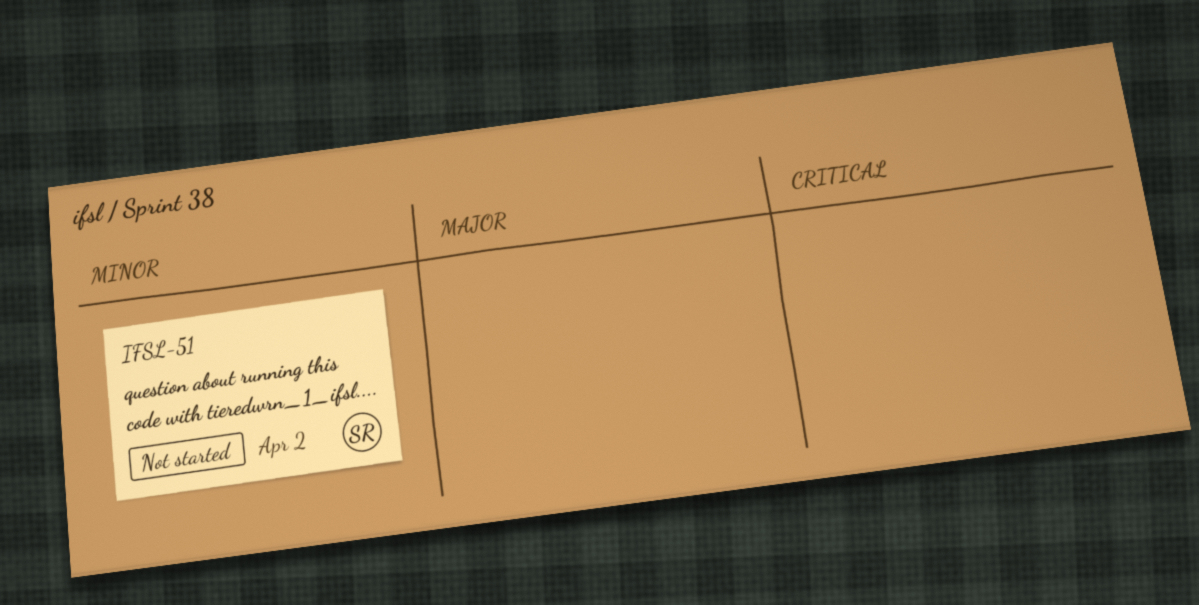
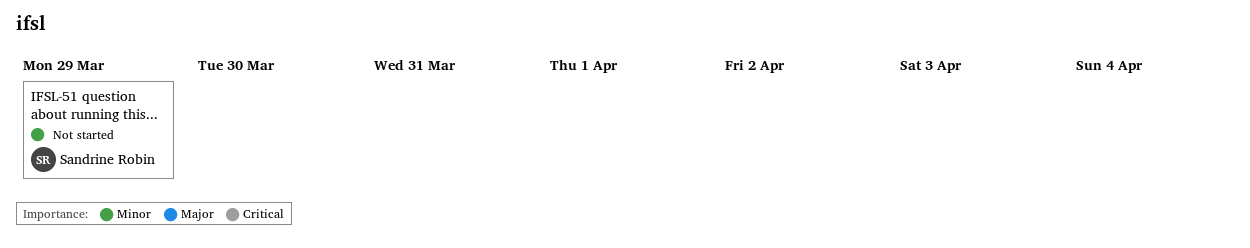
IFSL-51, due: Apr 2 -> Mar 29

